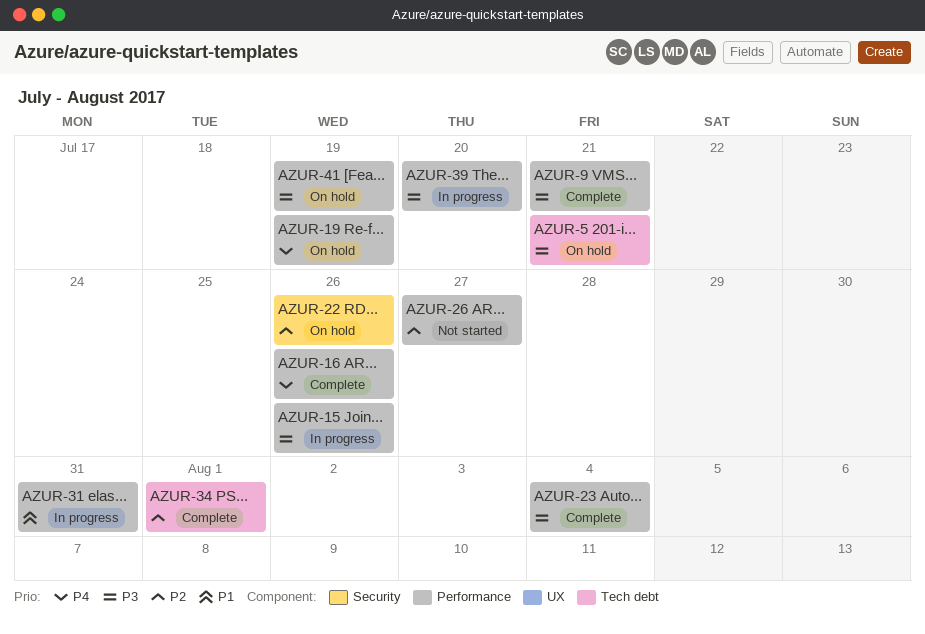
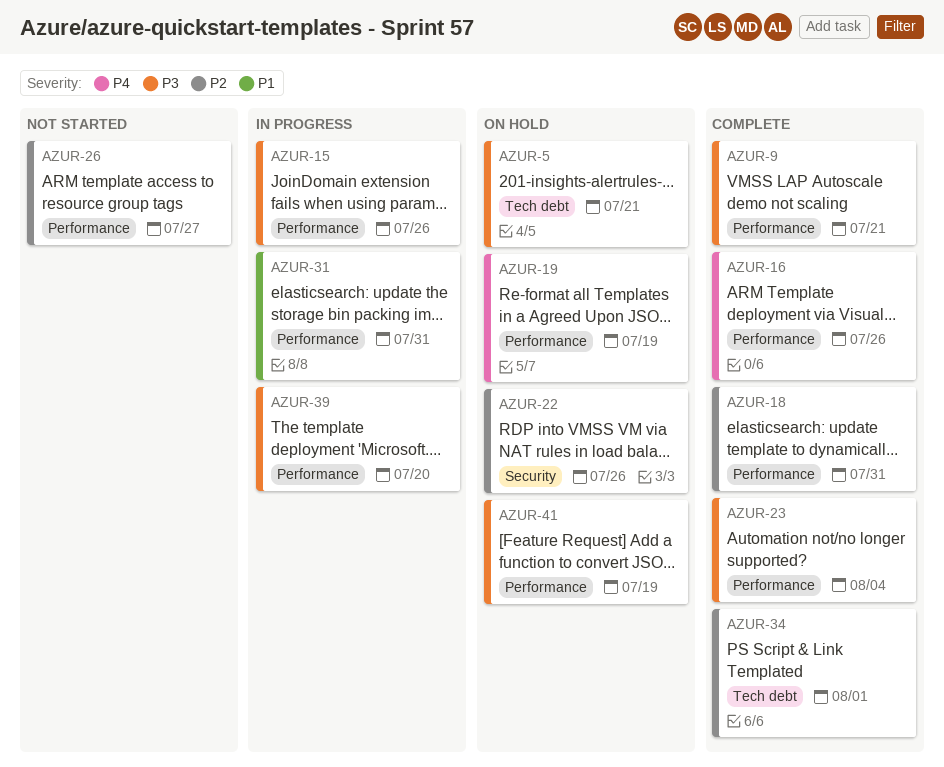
AZUR-18: none -> present

